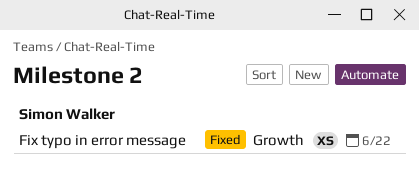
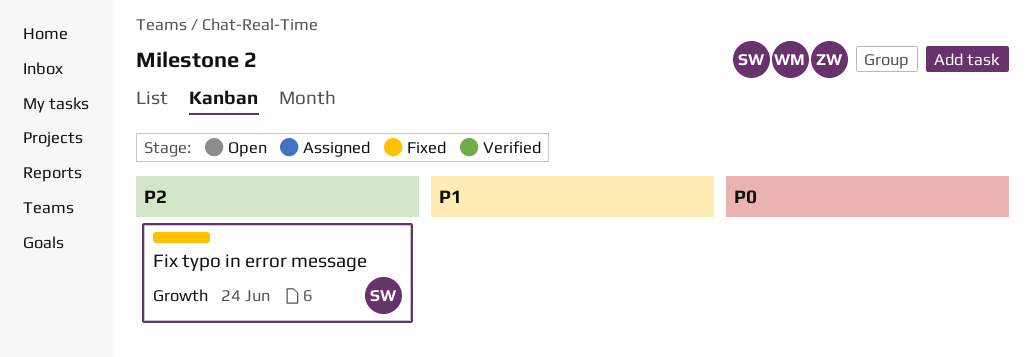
Fix typo in error message, due: Jun 22 -> Jun 24

